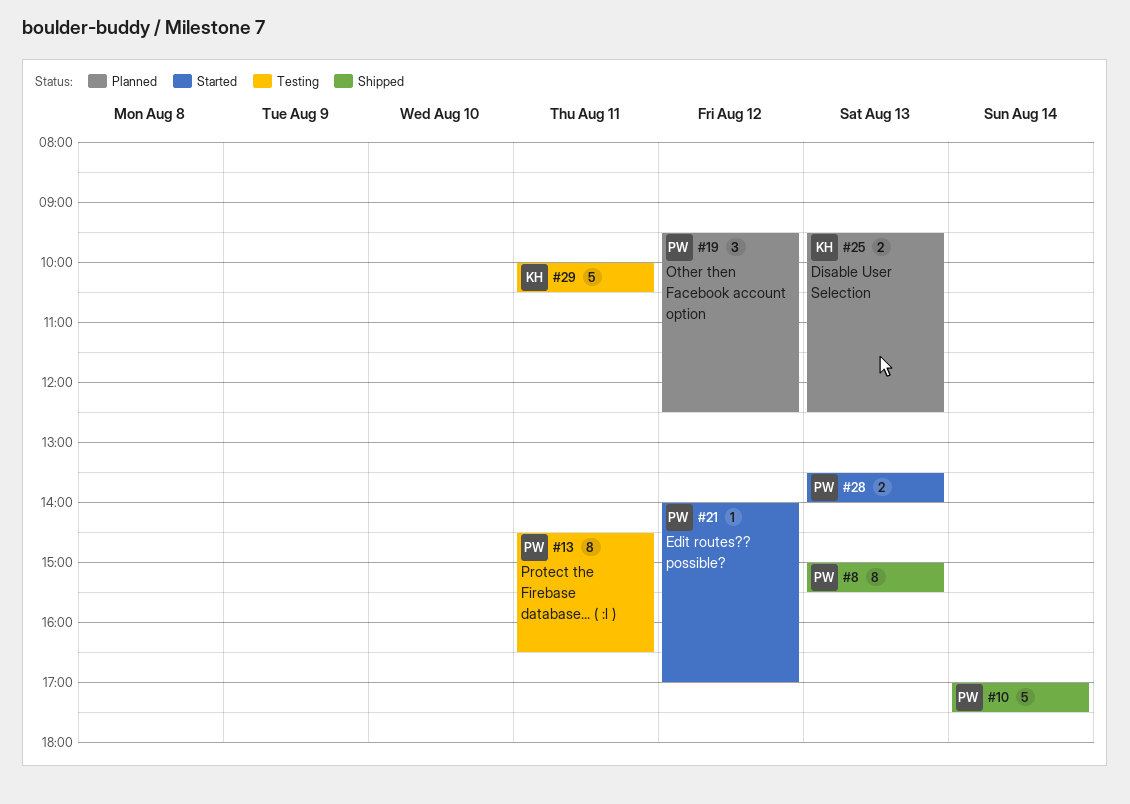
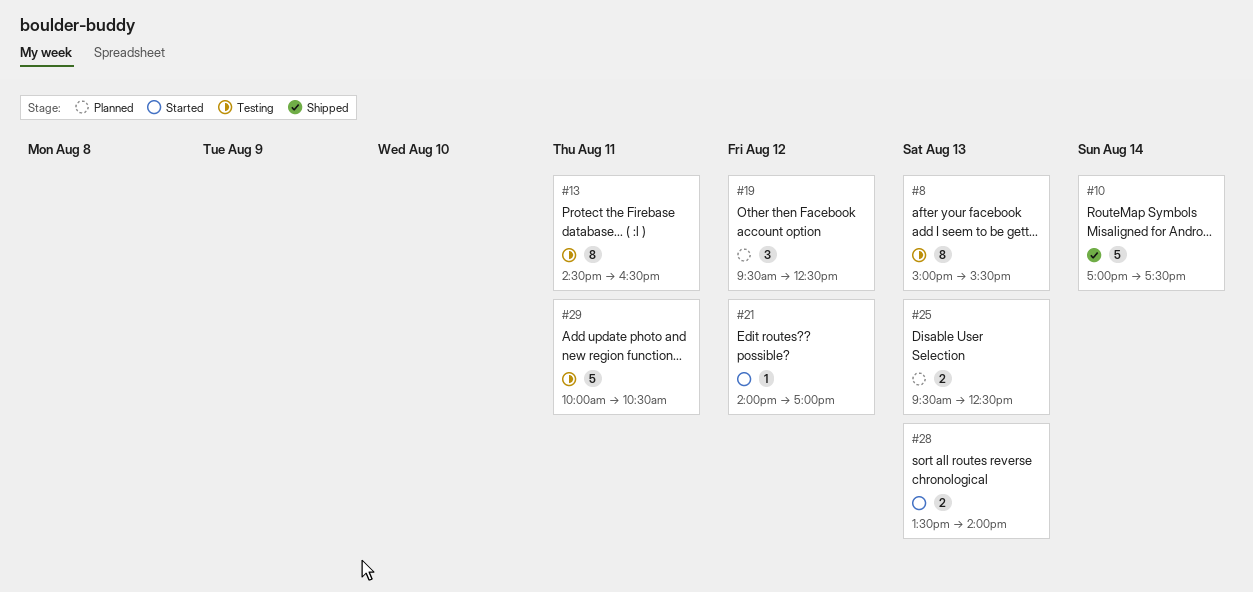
#8, status: Shipped -> Testing

